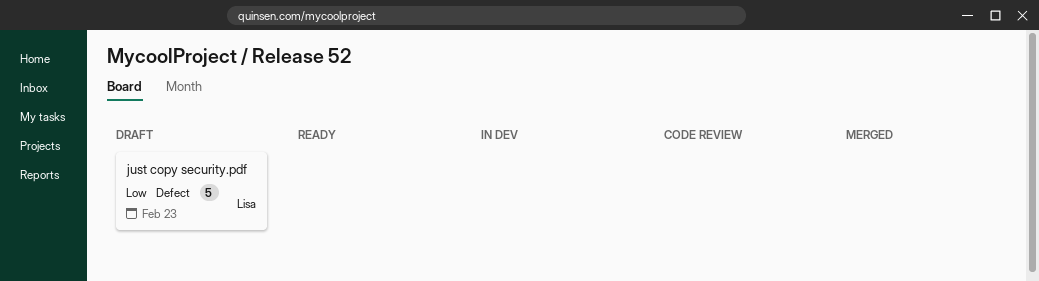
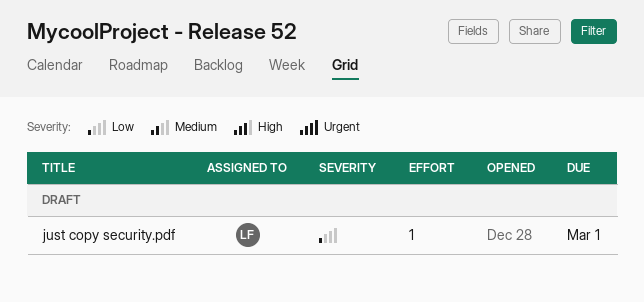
just copy security.pdf, estimate: 5 -> 1
just copy security.pdf, due: Feb 23 -> Mar 1

